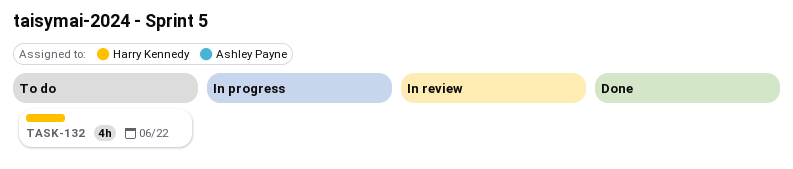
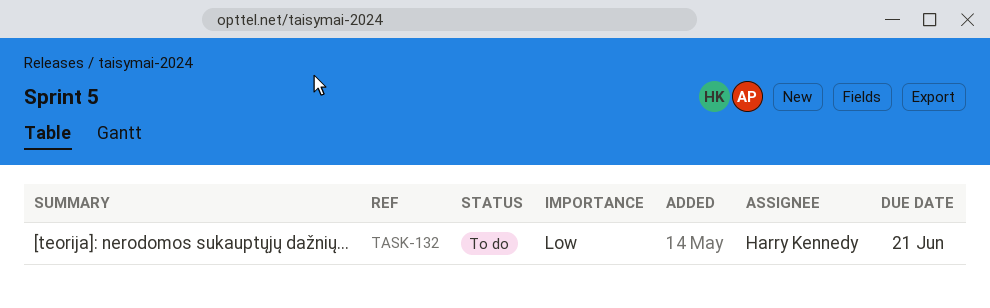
TASK-132, due: Jun 22 -> Jun 21

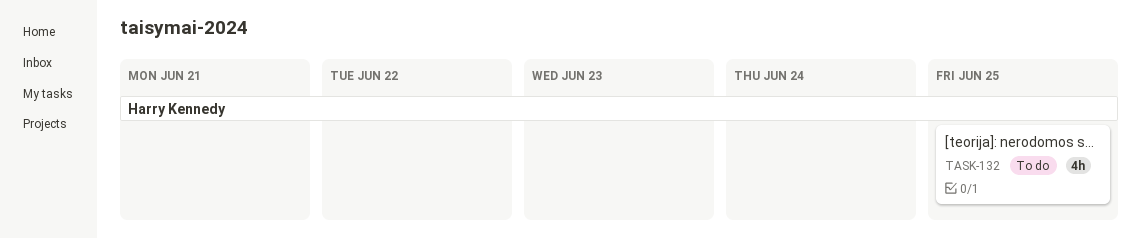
TASK-132, due: Jun 21 -> Jun 25

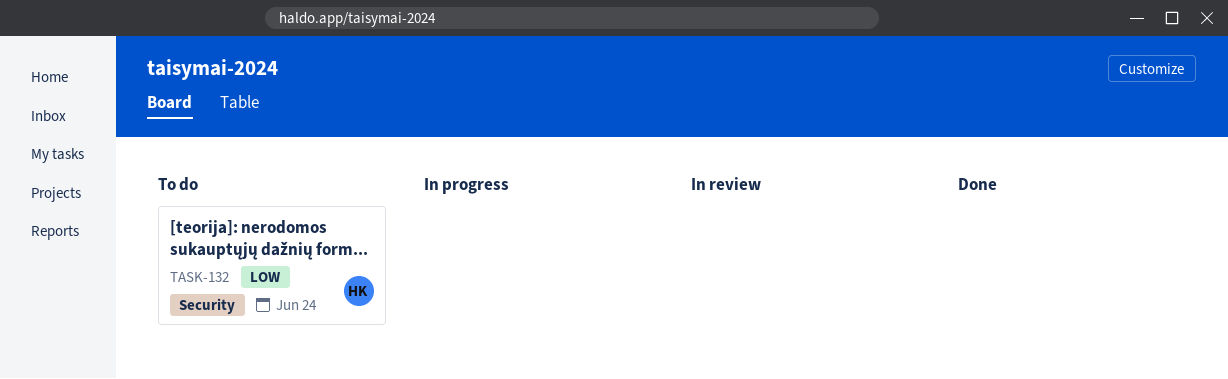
TASK-132, due: Jun 25 -> Jun 24

